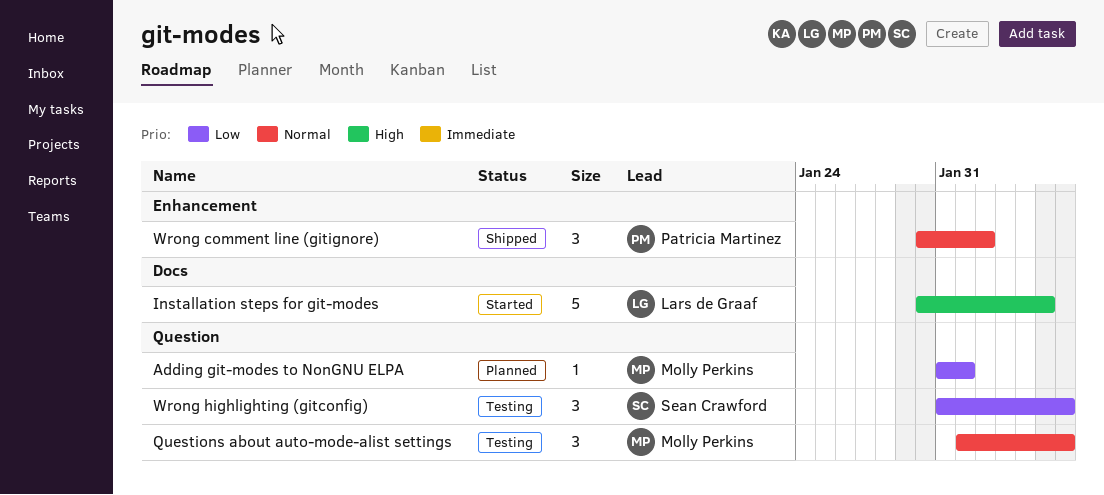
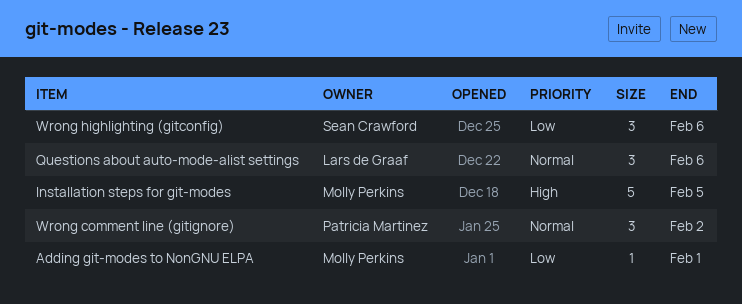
Installation steps for git-modes, owner: Lars de Graaf -> Molly Perkins
Questions about auto-mode-alist settings, owner: Molly Perkins -> Lars de Graaf

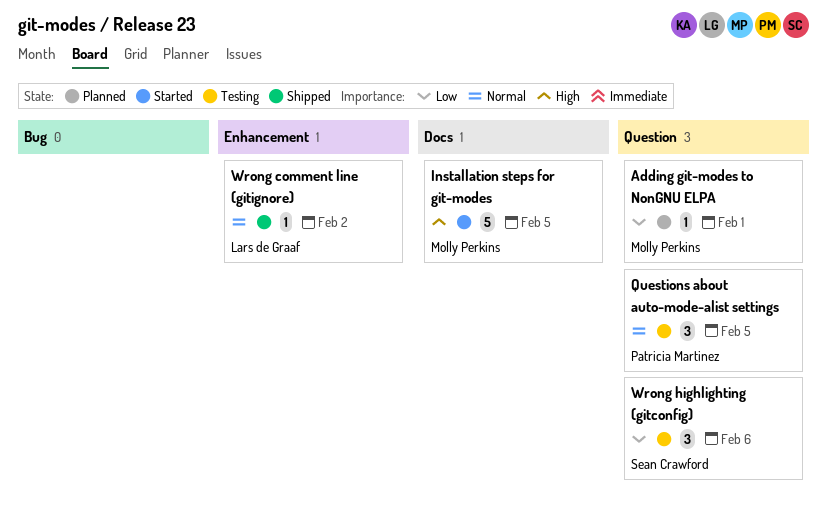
Questions about auto-mode-alist settings, owner: Lars de Graaf -> Patricia Martinez
Questions about auto-mode-alist settings, due: Feb 6 -> Feb 5
Wrong comment line (gitignore), owner: Patricia Martinez -> Lars de Graaf
Wrong comment line (gitignore), estimate: 3 -> 1

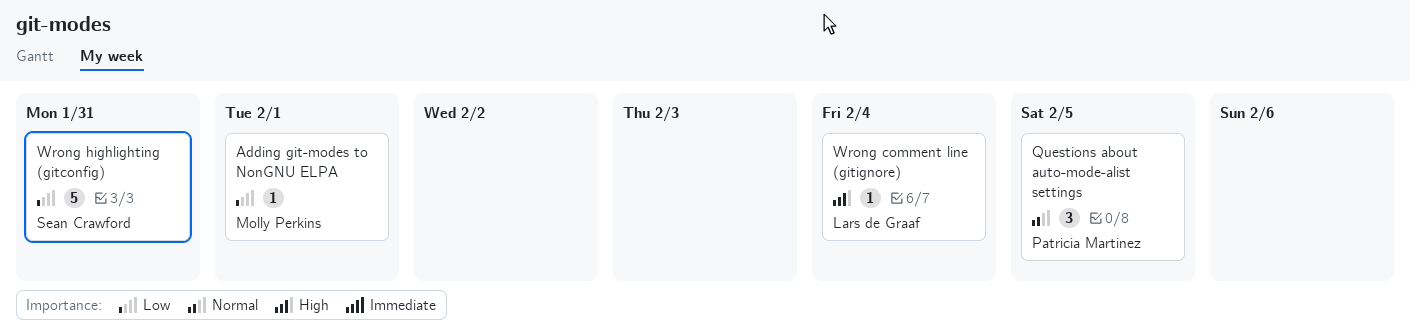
Installation steps for git-modes: present -> none
Wrong comment line (gitignore), priority: Normal -> High
Wrong comment line (gitignore), due: Feb 2 -> Feb 4
Wrong highlighting (gitconfig), estimate: 3 -> 5
Wrong highlighting (gitconfig), due: Feb 6 -> Jan 31

